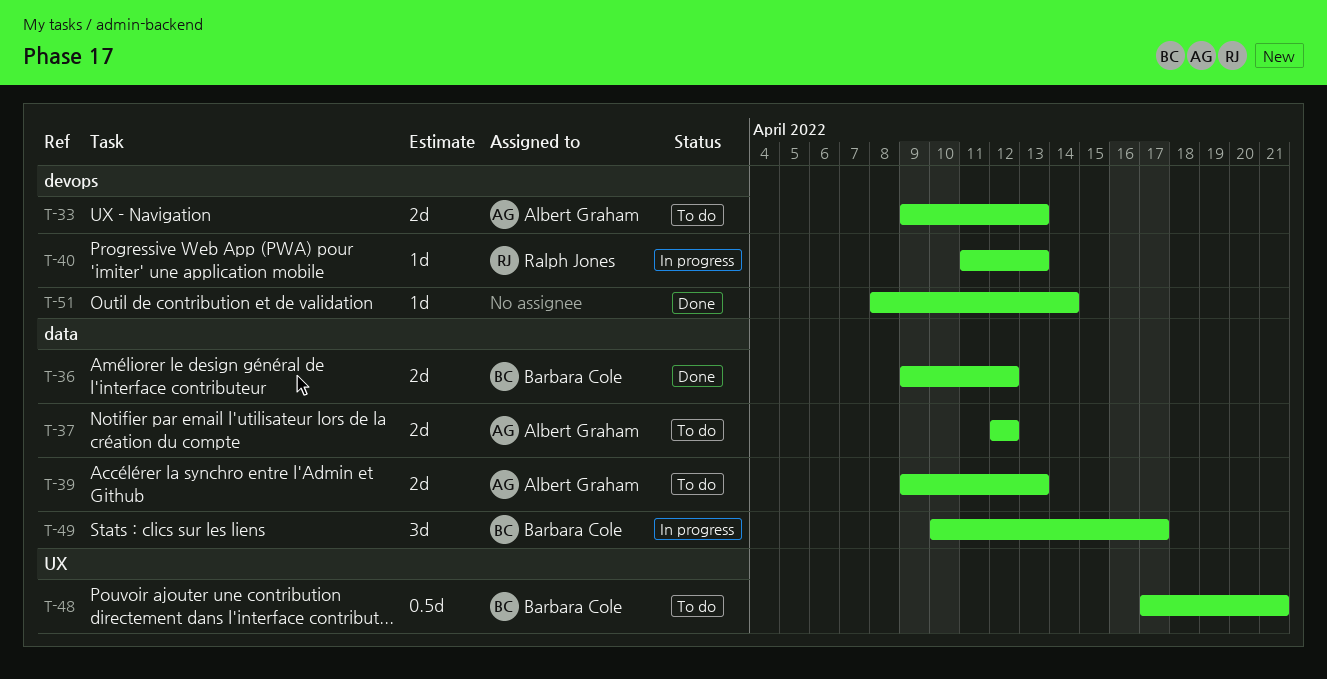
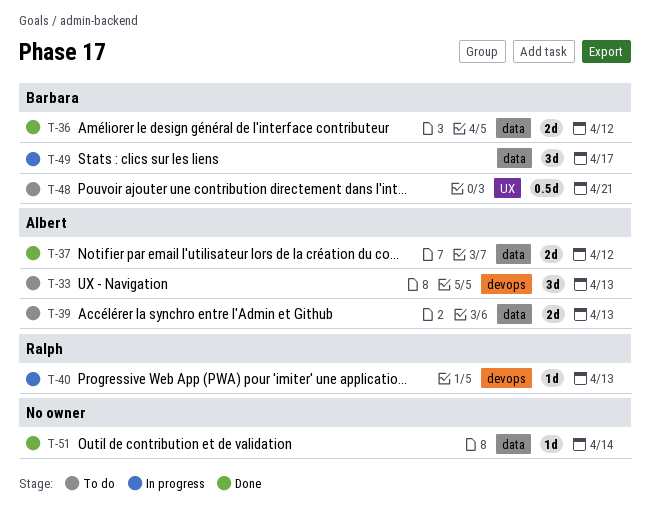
T-33, estimate: 2d -> 3d
T-37, status: To do -> Done
T-51, label: devops -> data

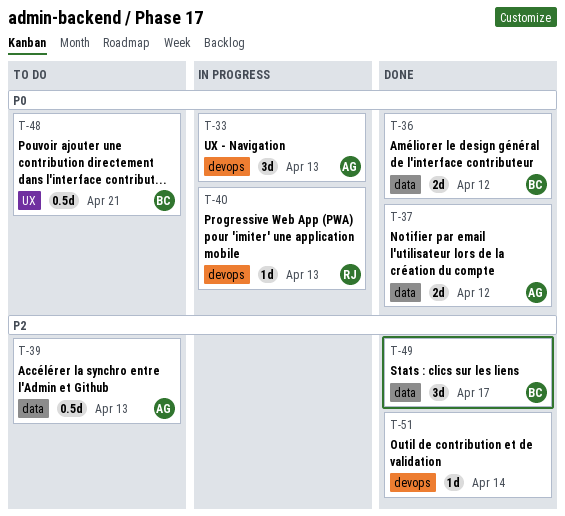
T-33, status: To do -> In progress
T-39, estimate: 2d -> 0.5d
T-49, status: In progress -> Done
T-51, label: data -> devops

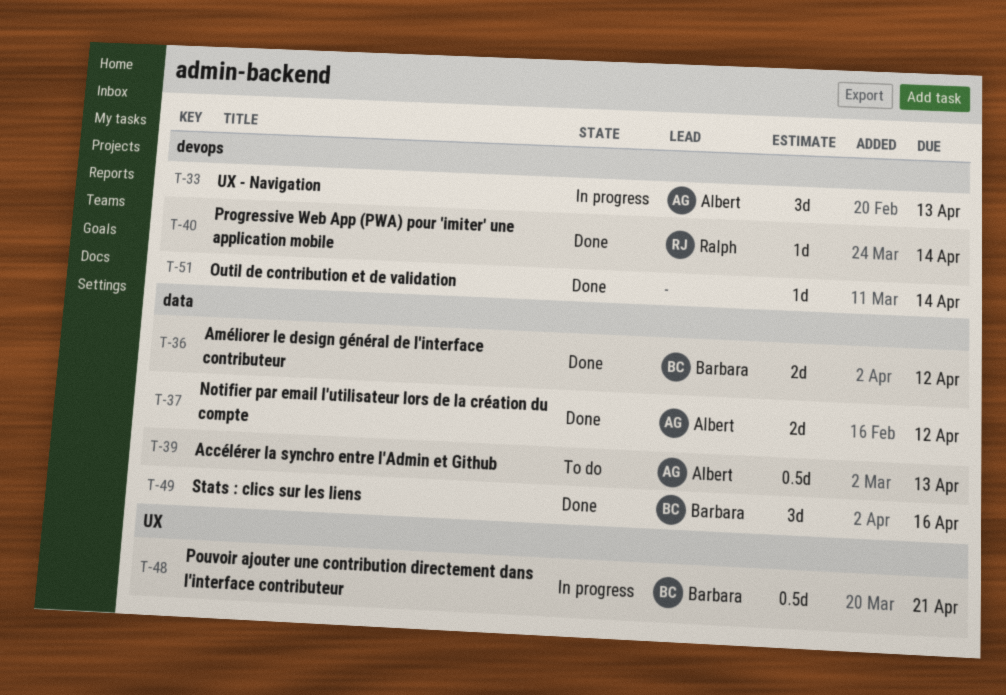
T-40, status: In progress -> Done
T-40, due: Apr 13 -> Apr 14
T-48, status: To do -> In progress
T-49, due: Apr 17 -> Apr 16

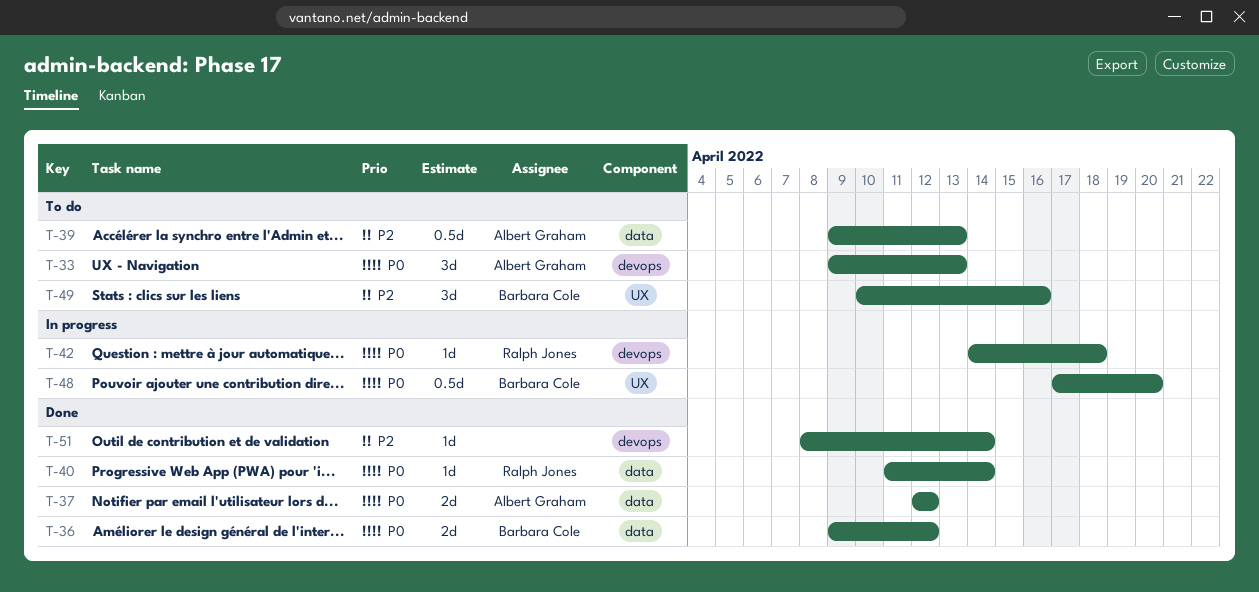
T-33, status: In progress -> To do
T-40, label: devops -> data
T-42: none -> present
T-48, due: Apr 21 -> Apr 20
T-49, status: Done -> To do
T-49, label: data -> UX

